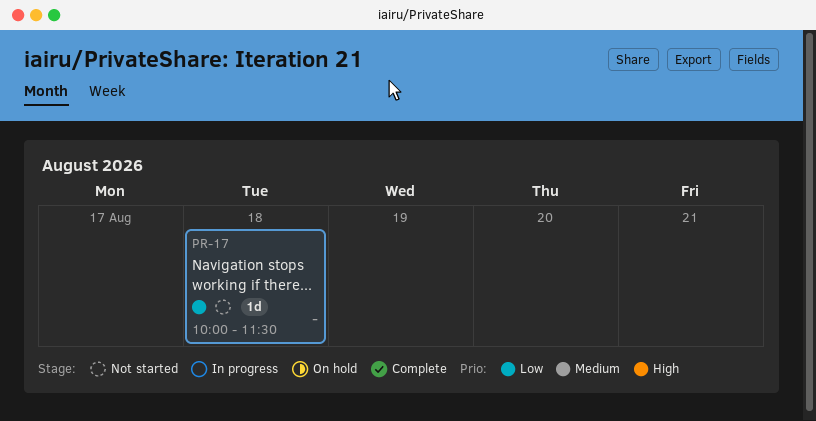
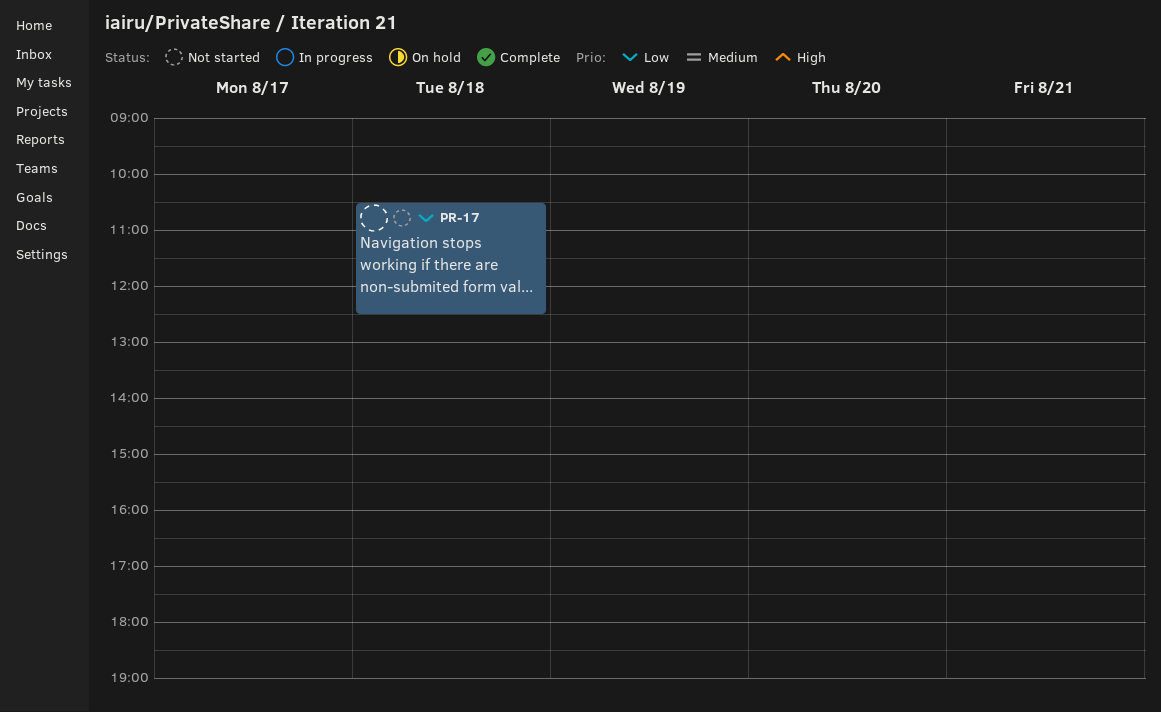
PR-17, begins: 10:00 -> 10:30
PR-17, ends: 11:30 -> 12:30

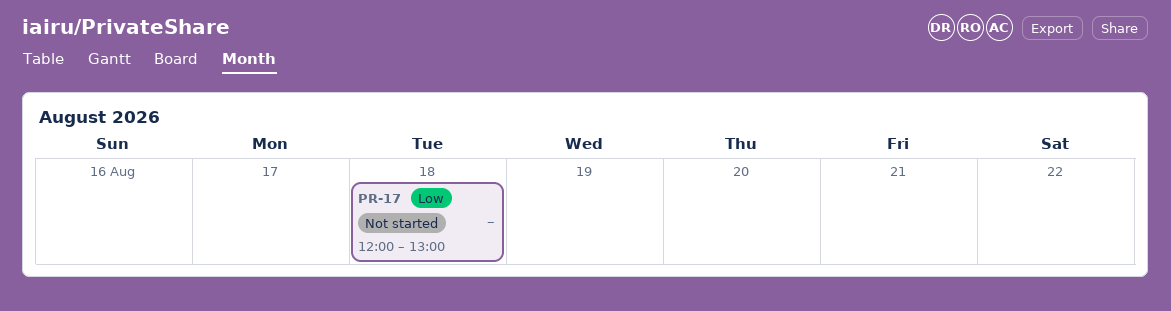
PR-17, begins: 10:30 -> 12:00
PR-17, ends: 12:30 -> 13:00

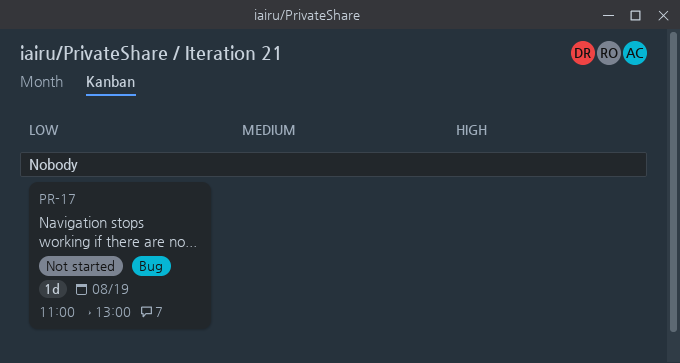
PR-17, day: Aug 18 -> Aug 19
PR-17, begins: 12:00 -> 11:00

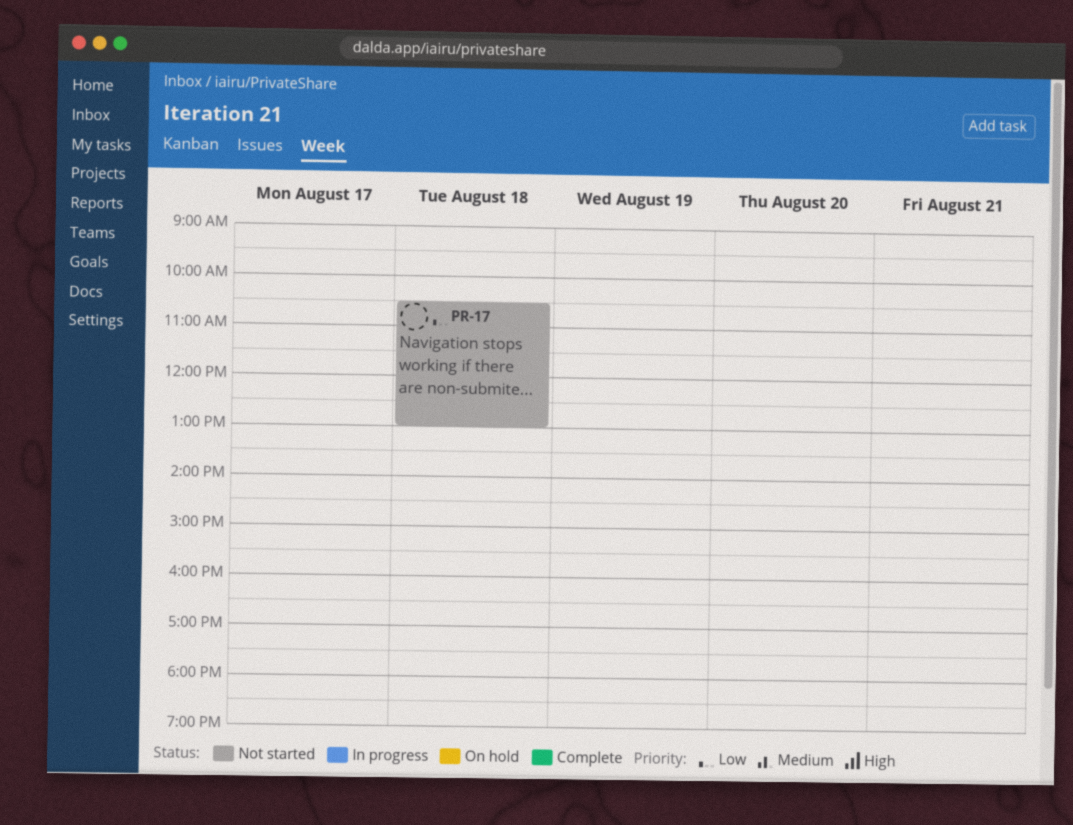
PR-17, day: Aug 19 -> Aug 18
PR-17, begins: 11:00 -> 10:30

